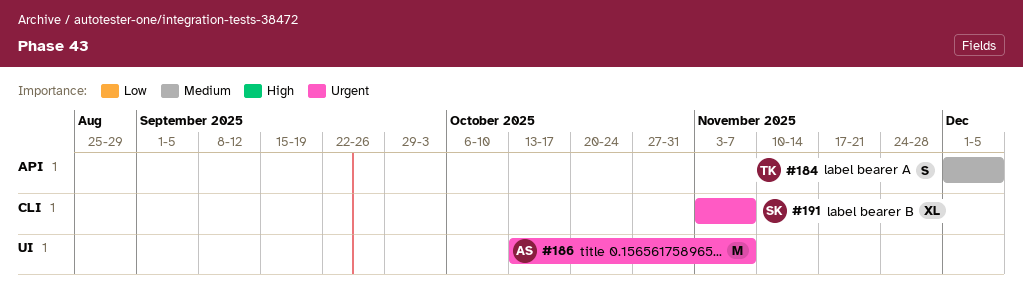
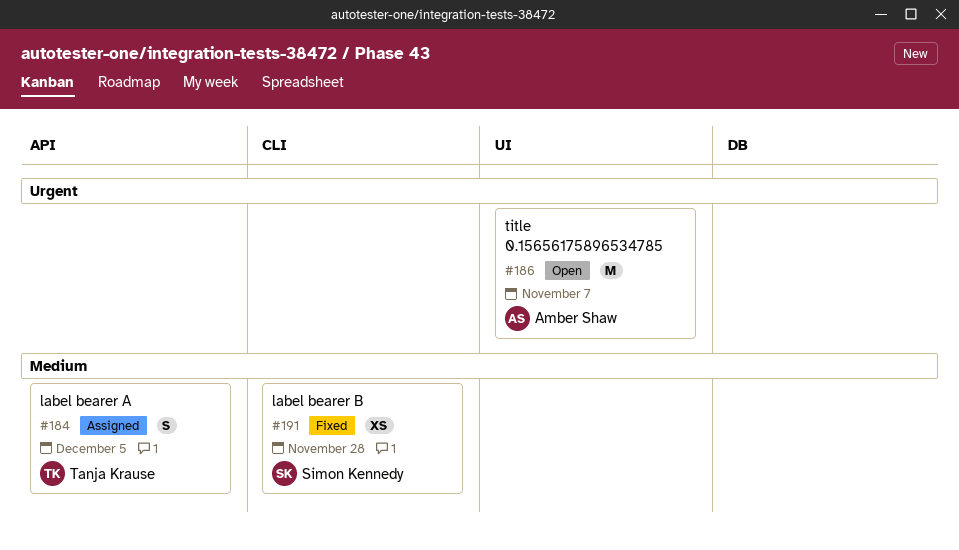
#191, priority: Urgent -> Medium
#191, estimate: XL -> XS
#191, due: Nov 7 -> Nov 28

